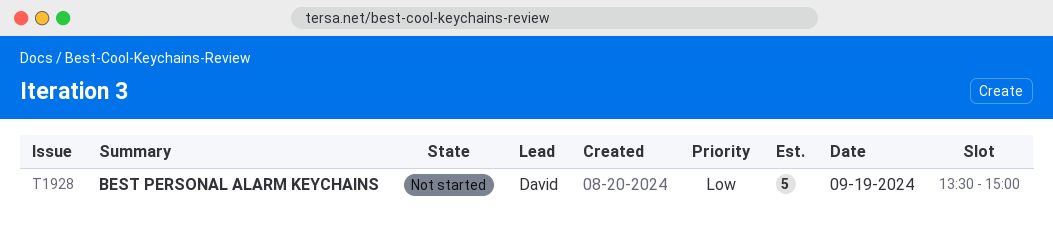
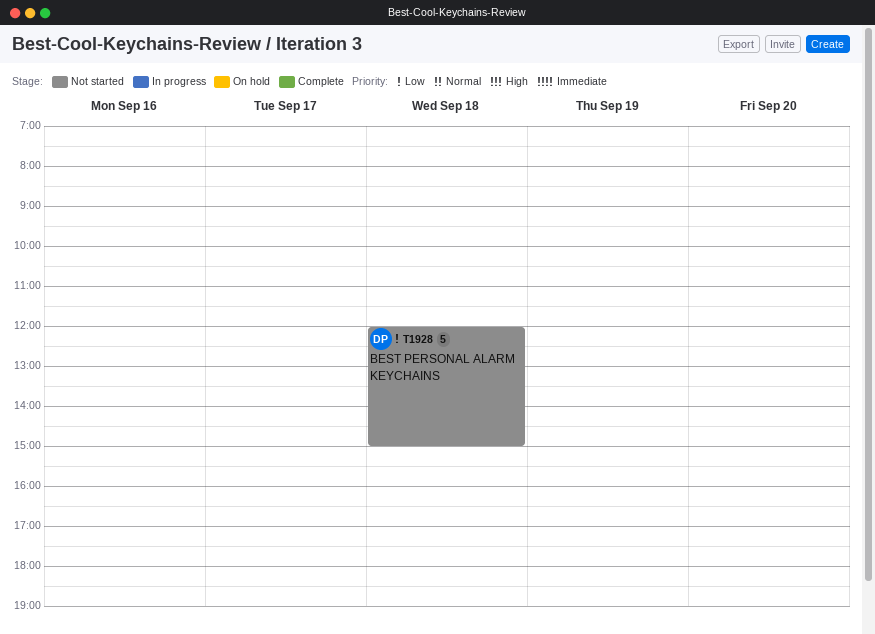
T1928, day: Sep 19 -> Sep 18
T1928, begins: 13:30 -> 12:00

